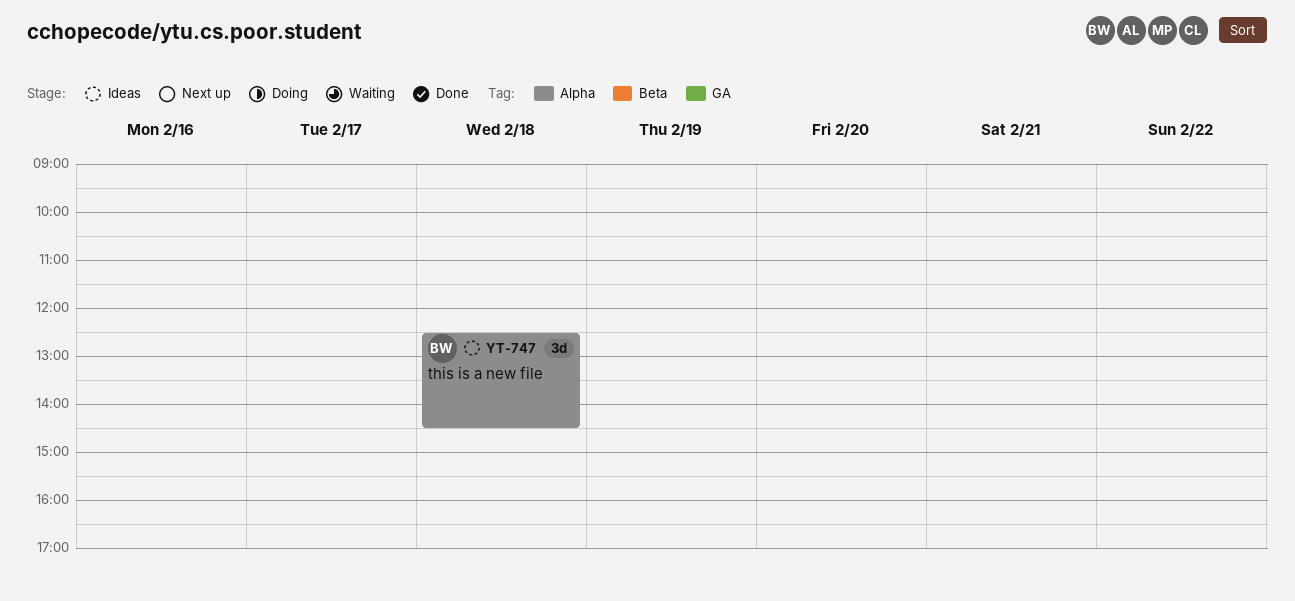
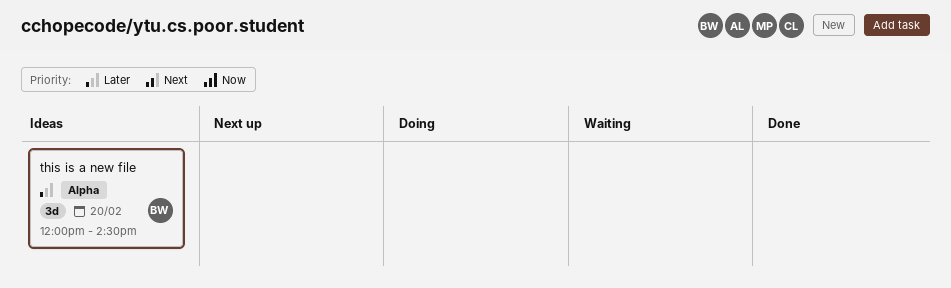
this is a new file, day: Feb 18 -> Feb 20
this is a new file, begins: 12:30 -> 12:00

